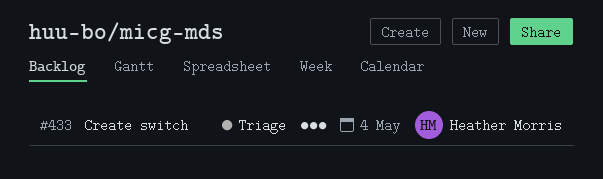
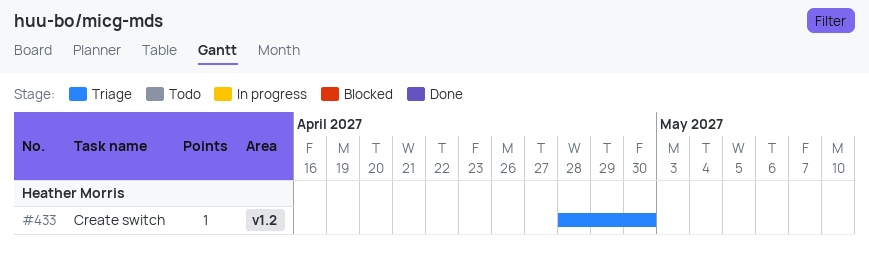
#433, estimate: 3 -> 1
#433, due: May 4 -> Apr 30

